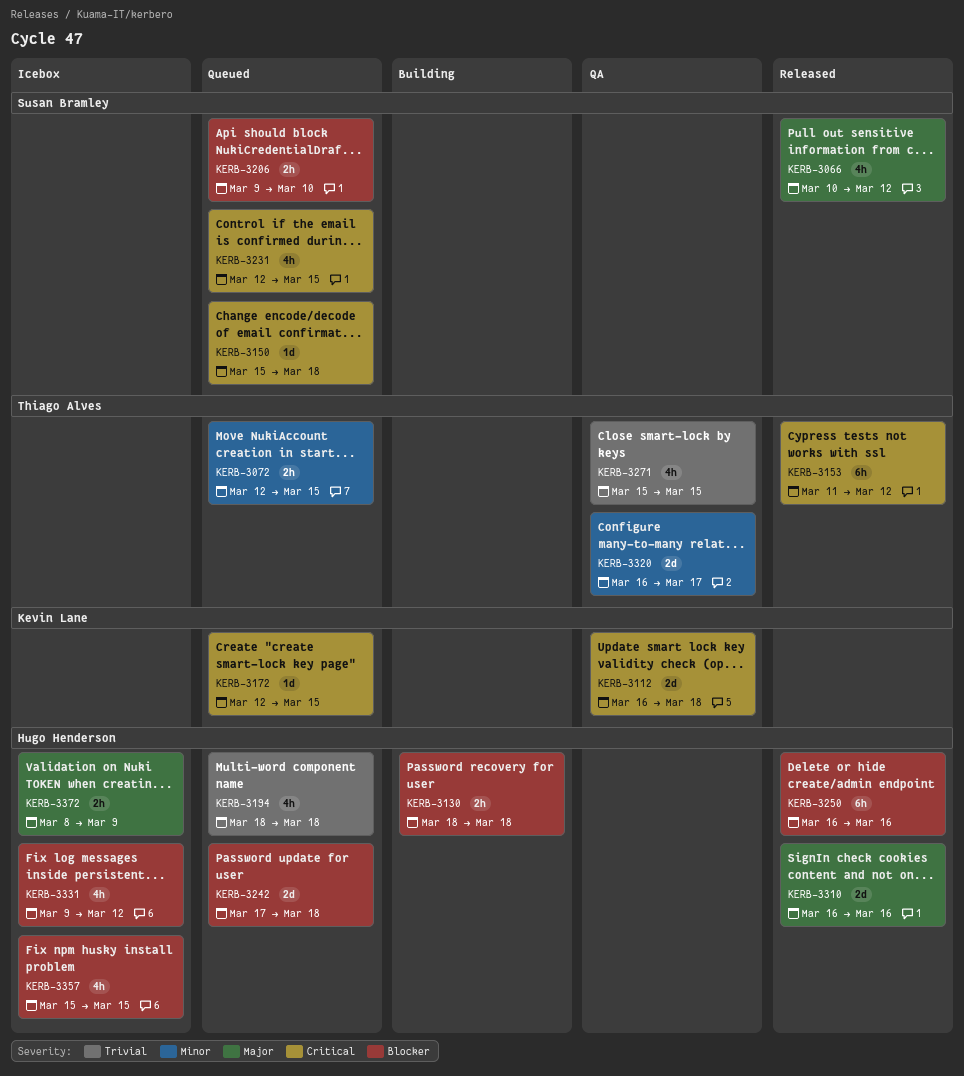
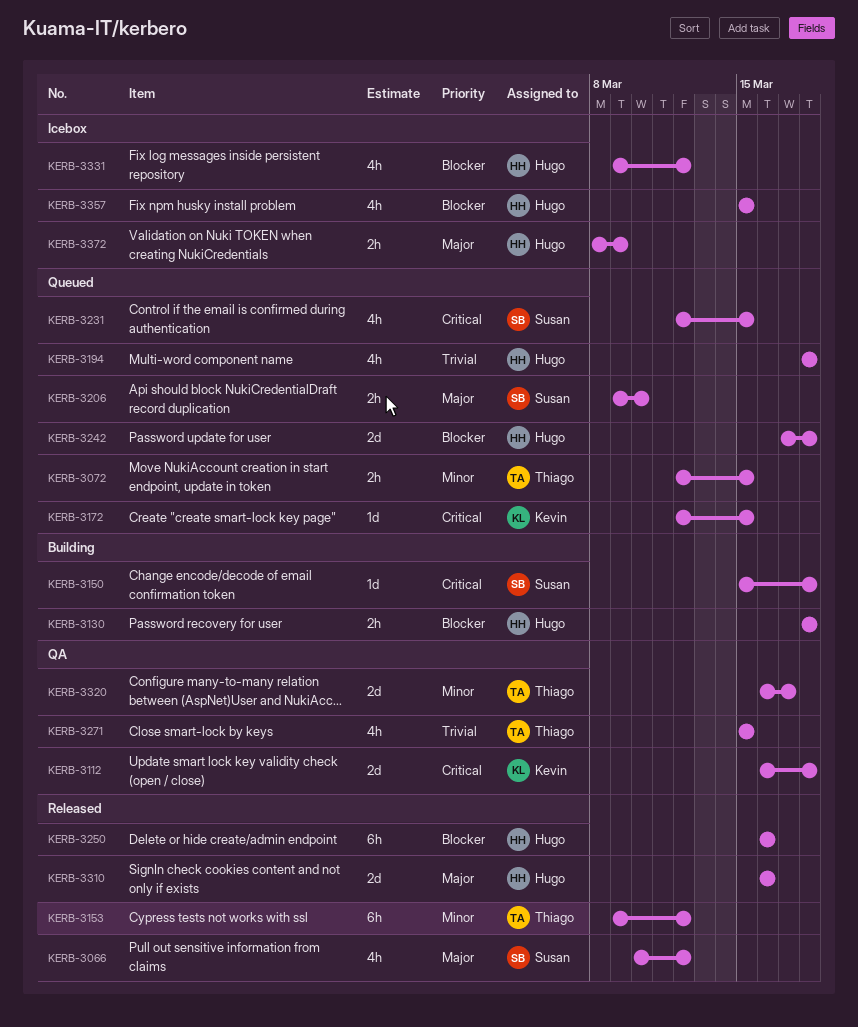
KERB-3150, status: Queued -> Building
KERB-3153, priority: Critical -> Minor
KERB-3153, start: Mar 11 -> Mar 9
KERB-3206, priority: Blocker -> Major

